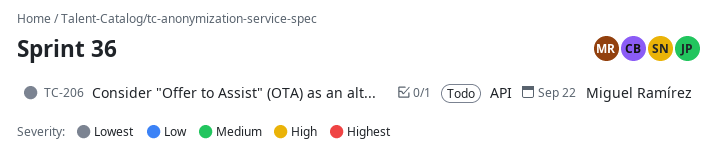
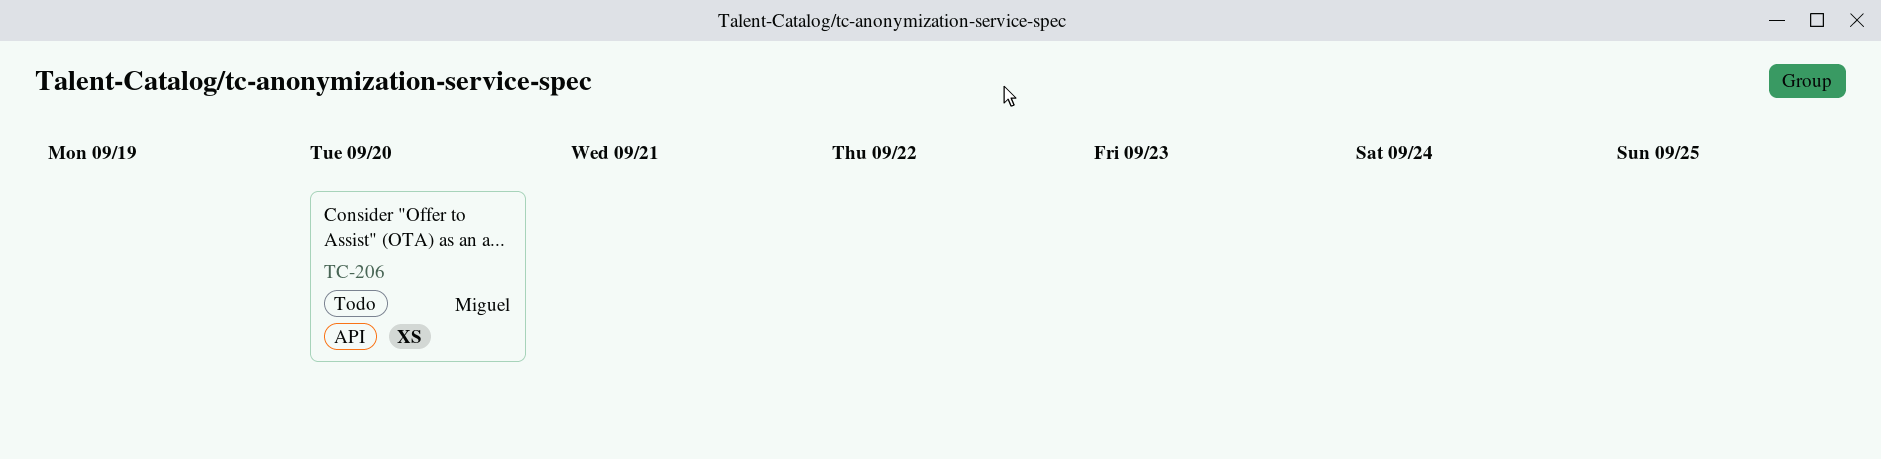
TC-206, due: Sep 22 -> Sep 20

